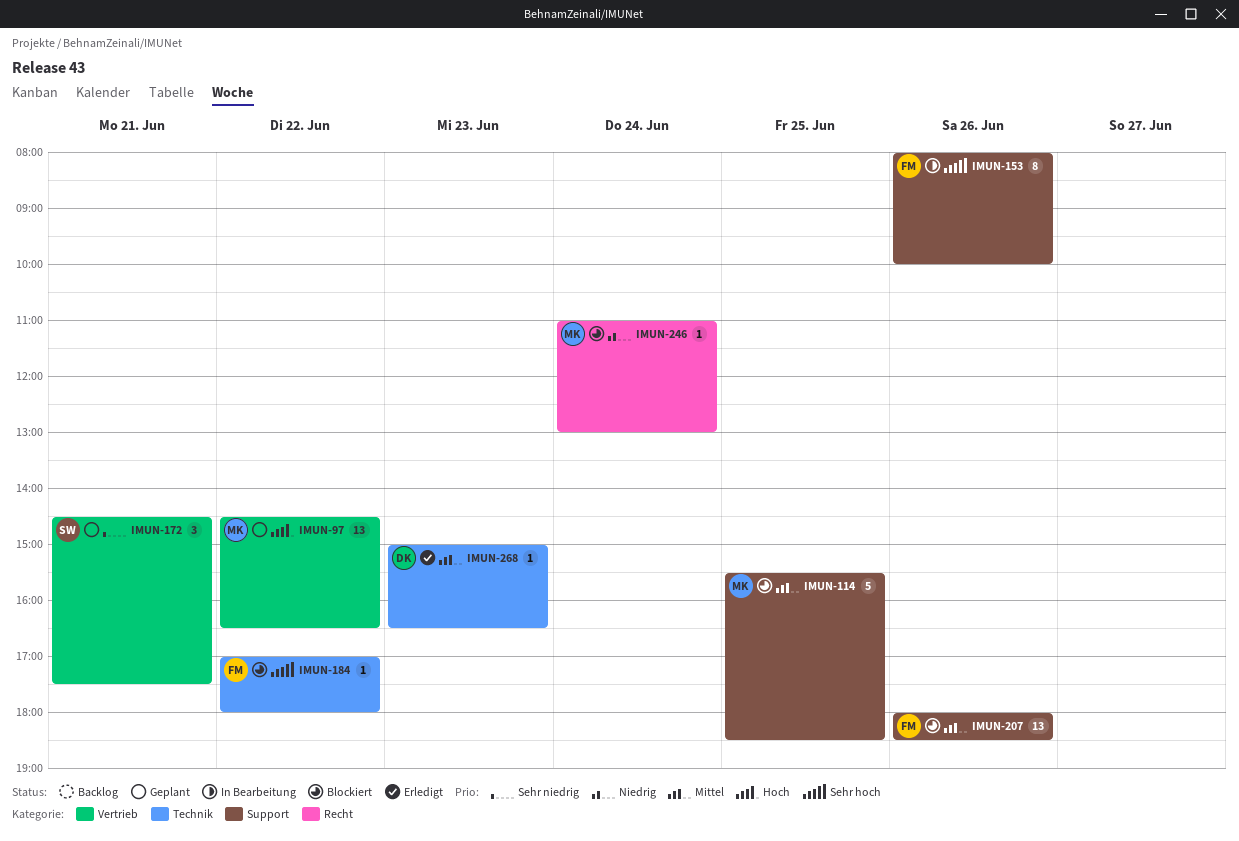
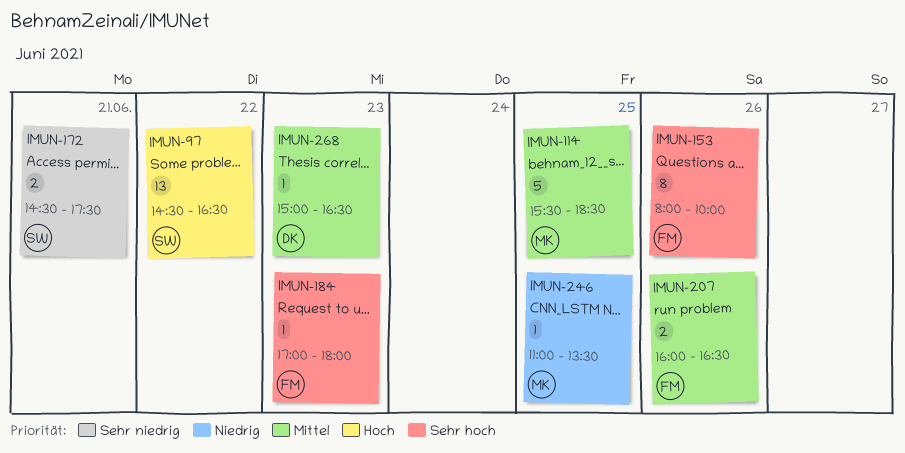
IMUN-97, owner: MK -> SW
IMUN-172, estimate: 3 -> 2
IMUN-184, day: Jun 22 -> Jun 23
IMUN-207, estimate: 13 -> 2
IMUN-207, begins: 18:00 -> 16:00
IMUN-207, ends: 18:30 -> 16:30
IMUN-246, day: Jun 24 -> Jun 25
IMUN-246, ends: 13:00 -> 13:30

